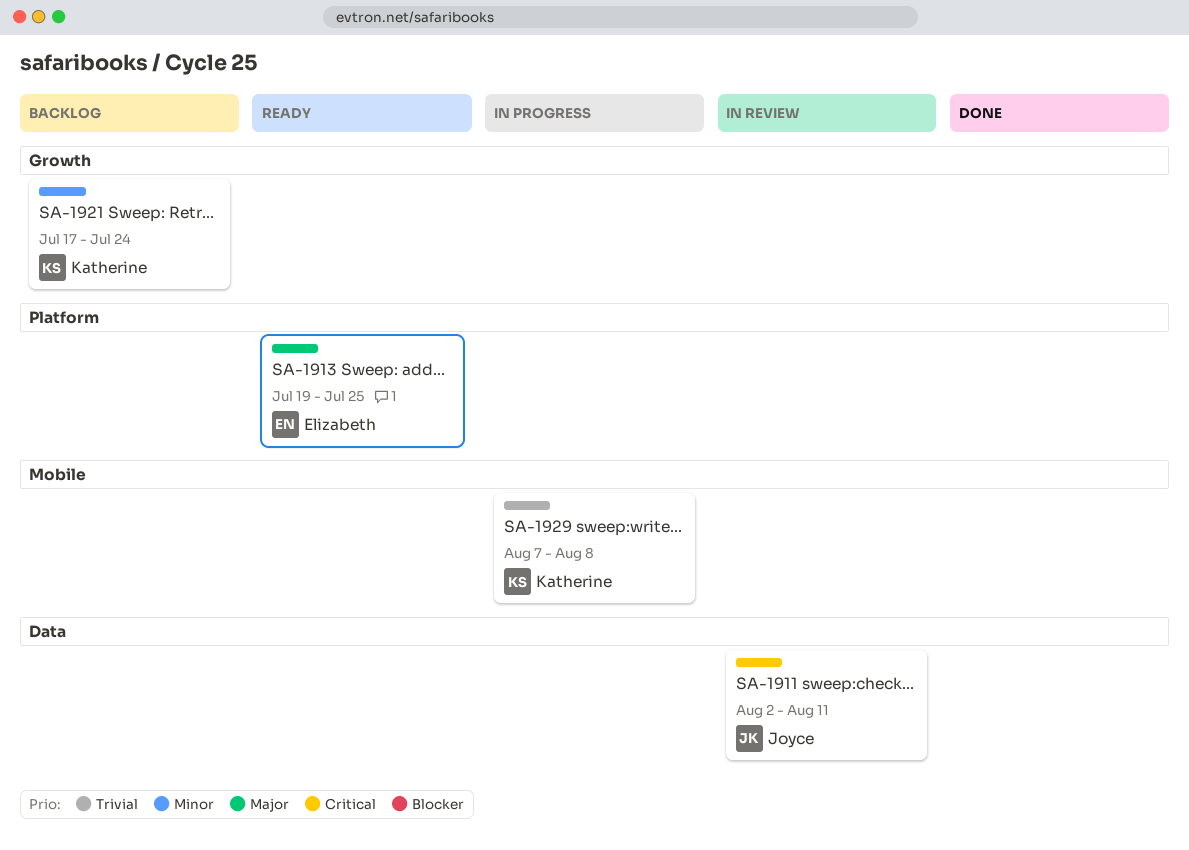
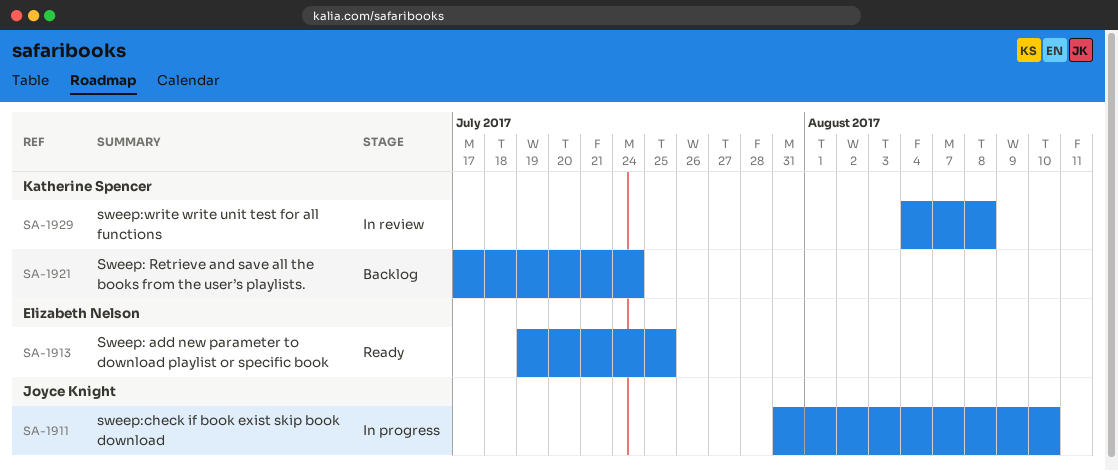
SA-1911, status: In review -> In progress
SA-1911, start: Aug 2 -> Jul 31
SA-1911, due: Aug 11 -> Aug 10
SA-1929, status: In progress -> In review
SA-1929, start: Aug 7 -> Aug 4

